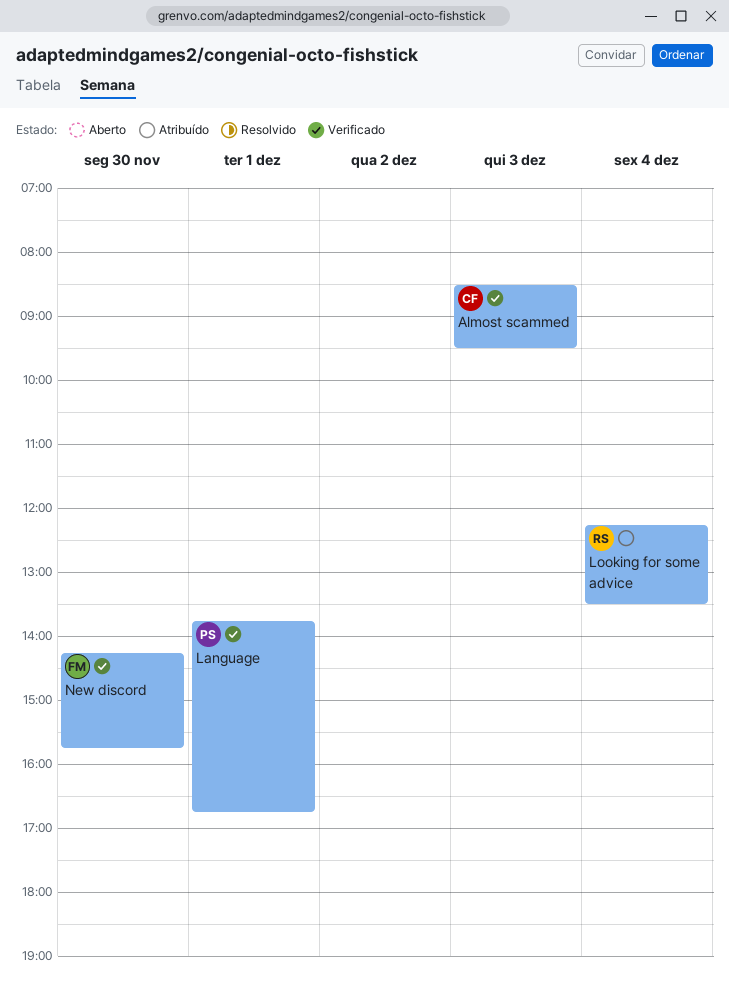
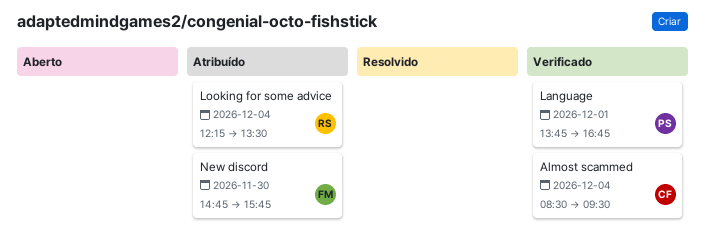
Almost scammed, day: Dec 3 -> Dec 4
New discord, status: Verificado -> Atribuído
New discord, begins: 14:15 -> 14:45

